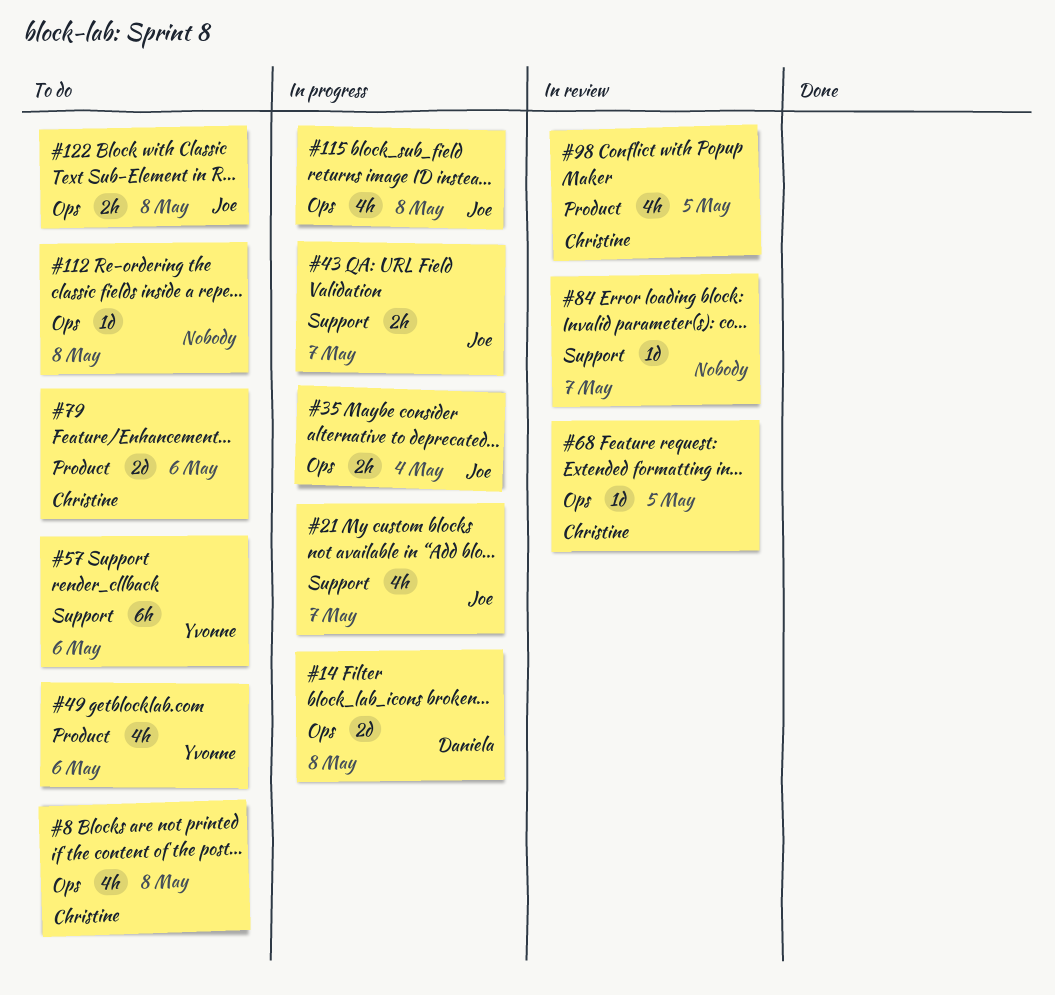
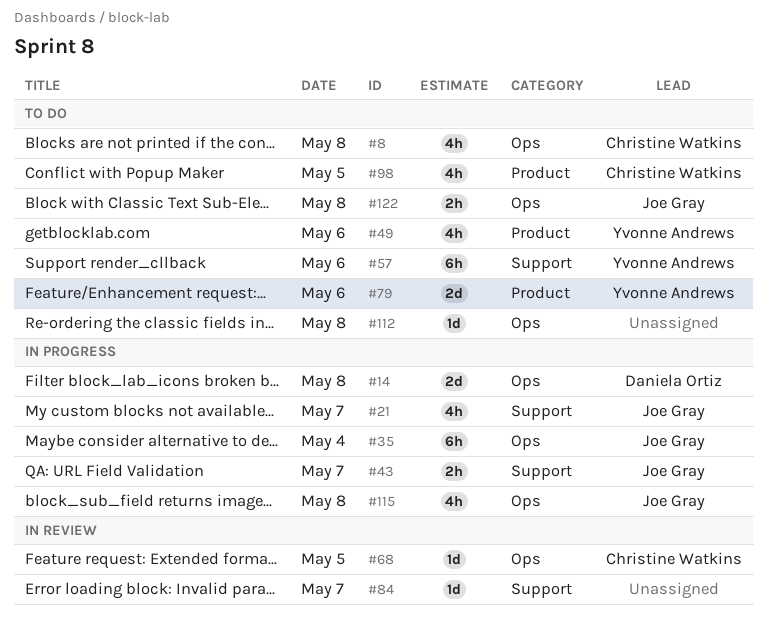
#35, estimate: 2h -> 6h
#79, owner: Christine Watkins -> Yvonne Andrews
#98, status: In review -> To do

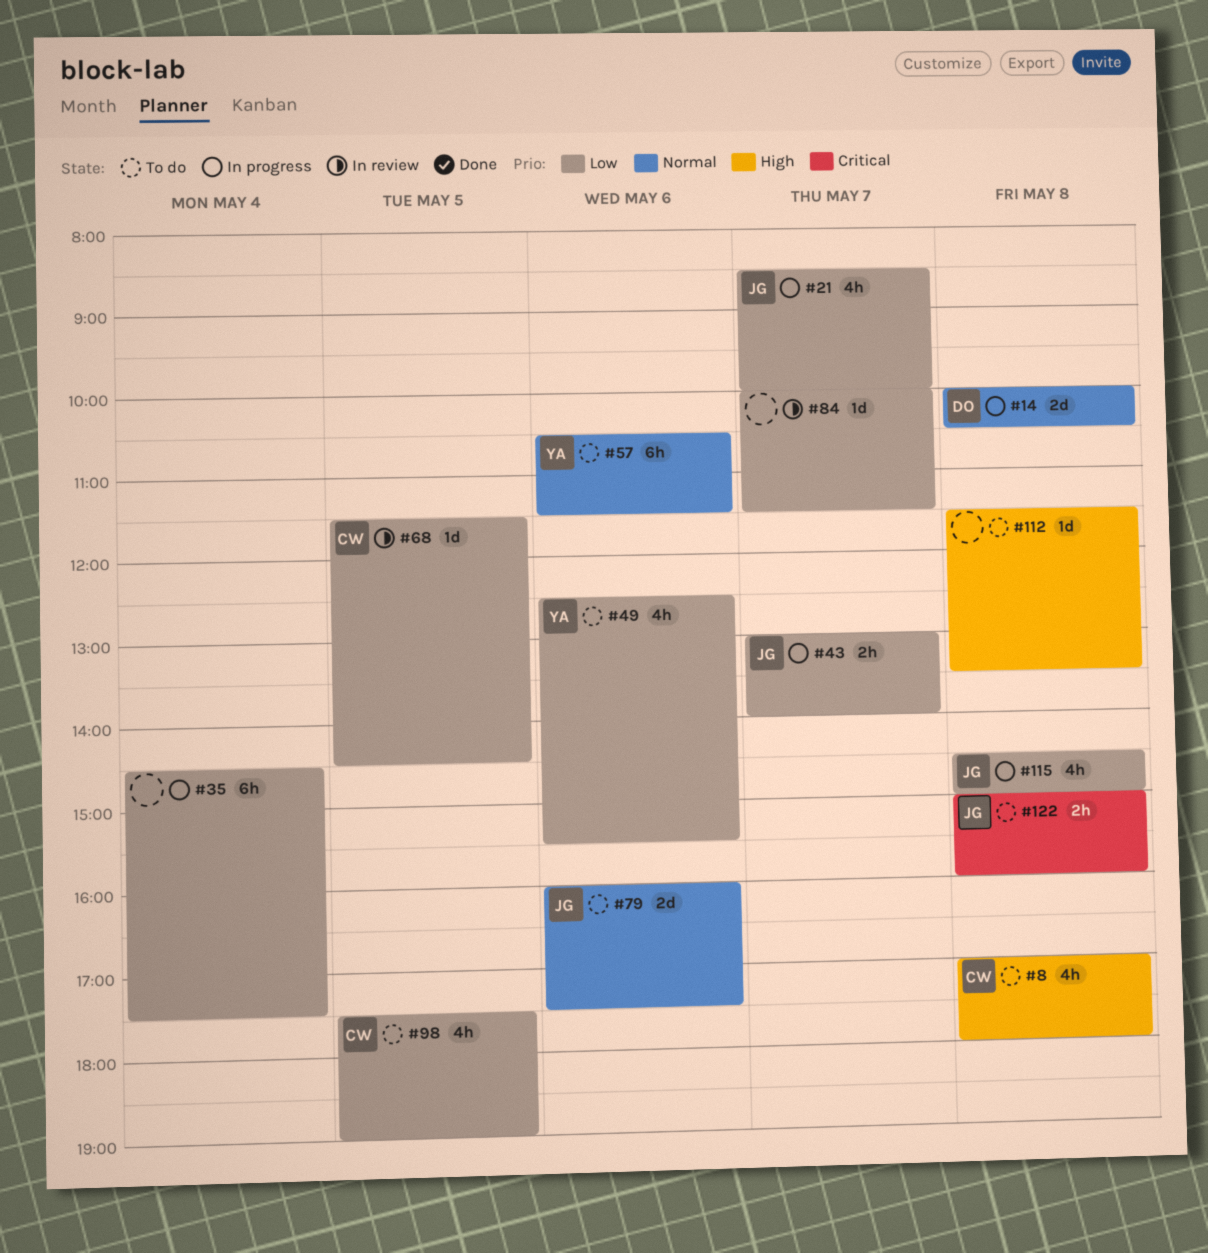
#35, owner: Joe Gray -> none
#79, owner: Yvonne Andrews -> Joe Gray

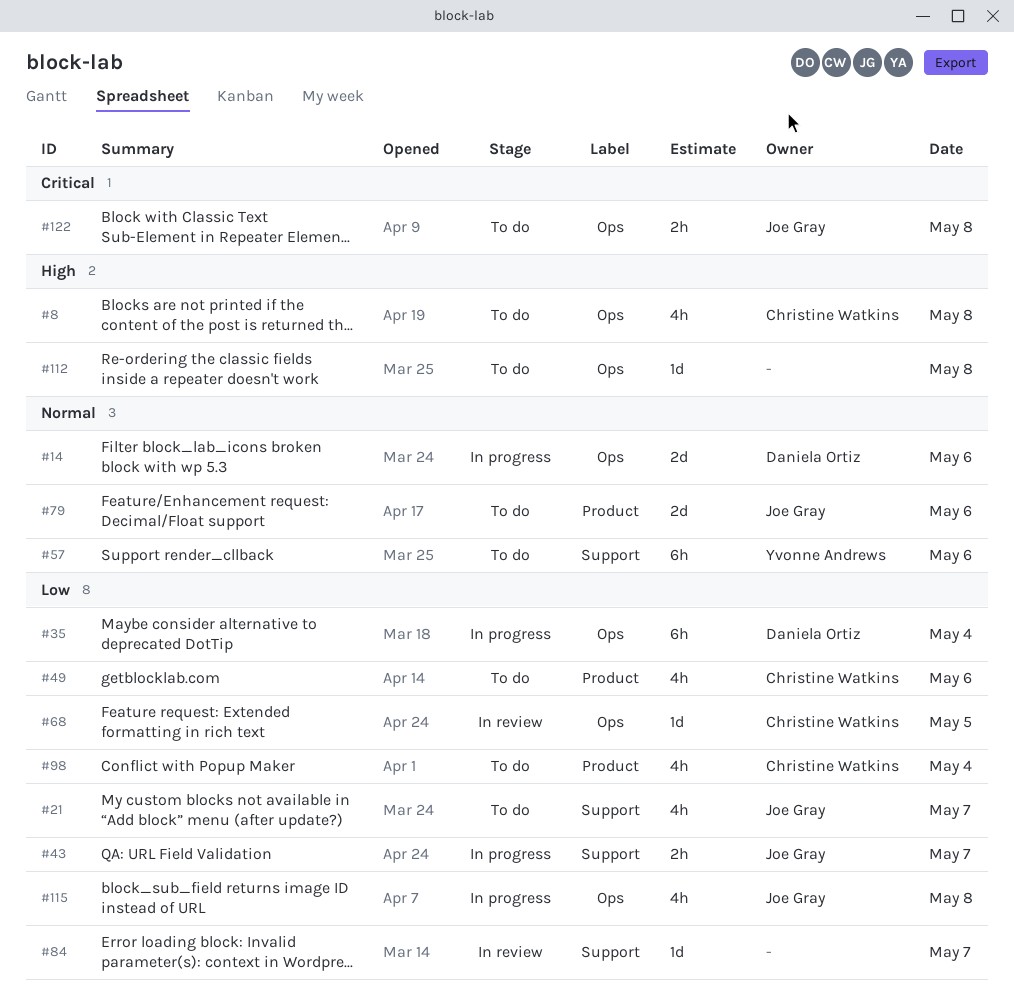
#14, day: May 8 -> May 6
#21, status: In progress -> To do
#35, owner: none -> Daniela Ortiz
#49, owner: Yvonne Andrews -> Christine Watkins
#98, day: May 5 -> May 4

